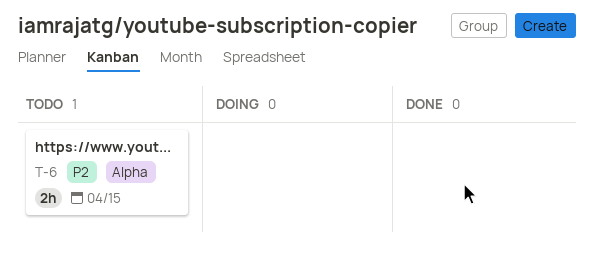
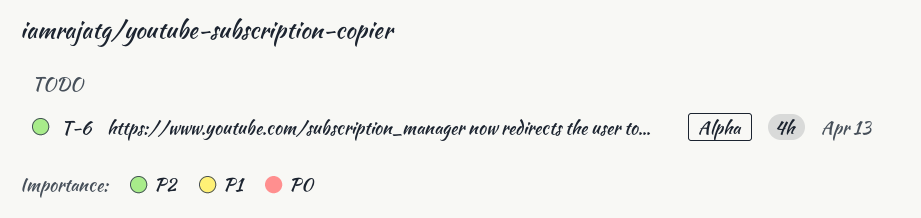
T-6, estimate: 2h -> 4h
T-6, due: Apr 15 -> Apr 13

